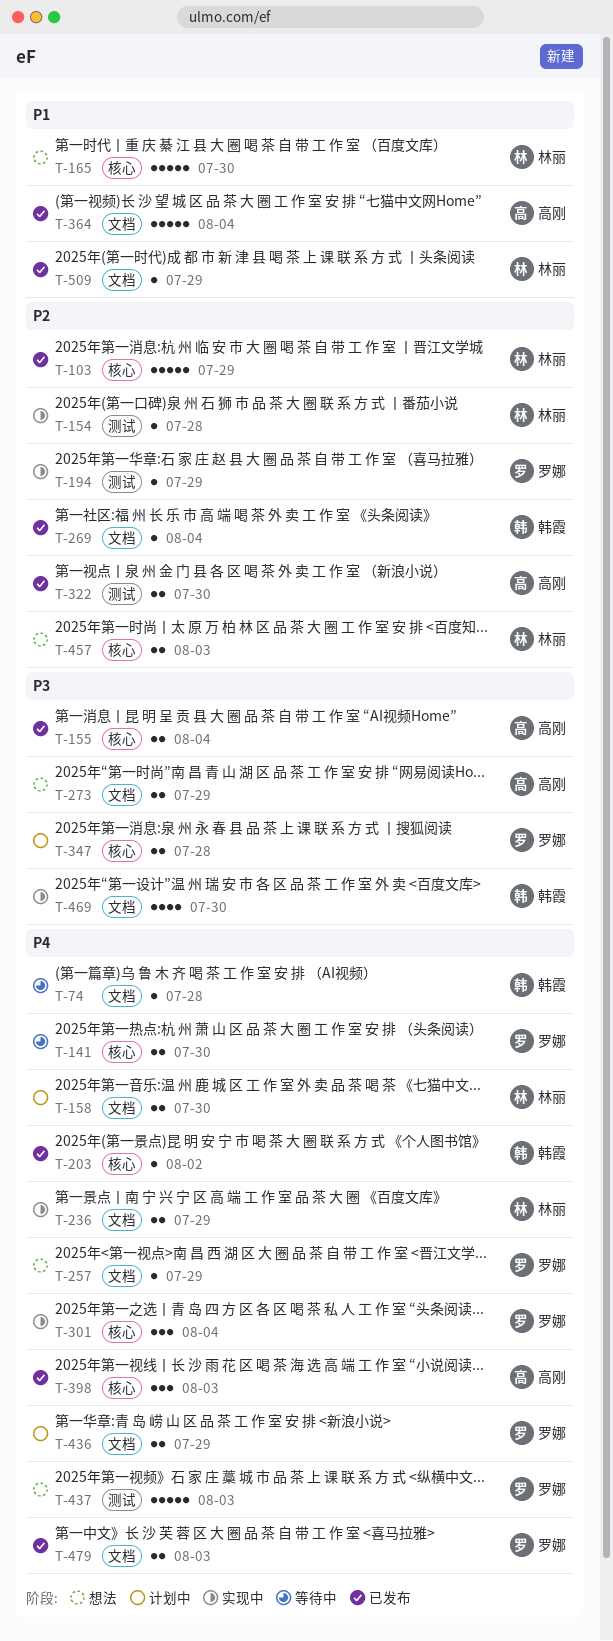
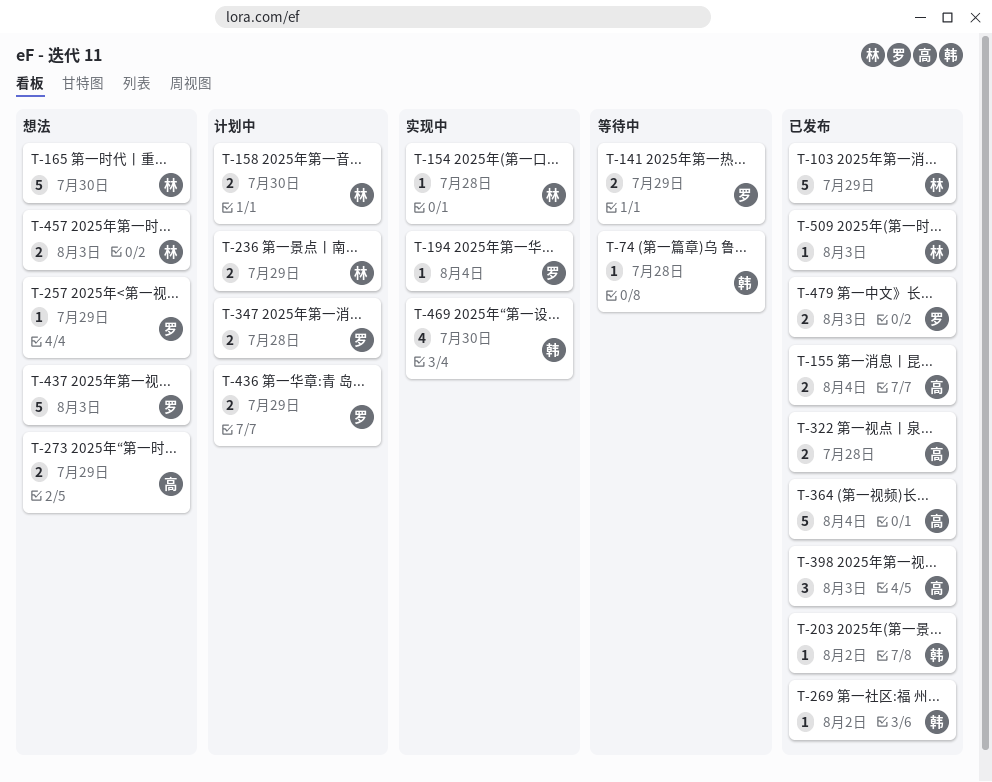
T-141, due: Jul 30 -> Jul 29
T-194, due: Jul 29 -> Aug 4
T-236, status: 实现中 -> 计划中
T-269, due: Aug 4 -> Aug 2
T-301: present -> none
T-322, due: Jul 30 -> Jul 28
T-509, due: Jul 29 -> Aug 3

